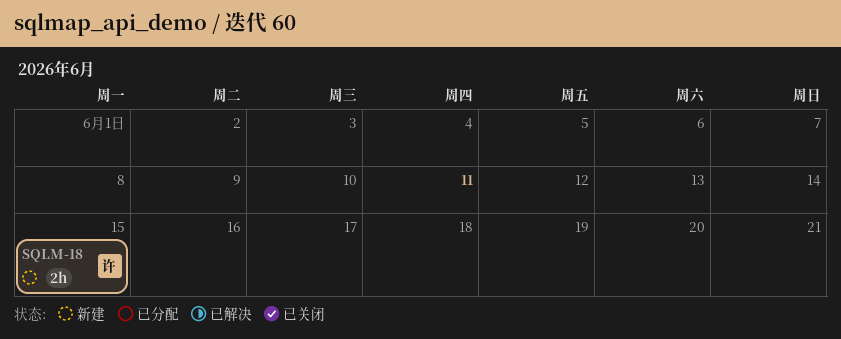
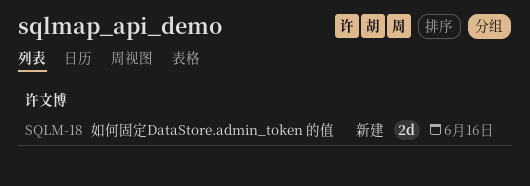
SQLM-18, estimate: 2h -> 2d
SQLM-18, due: Jun 15 -> Jun 16

